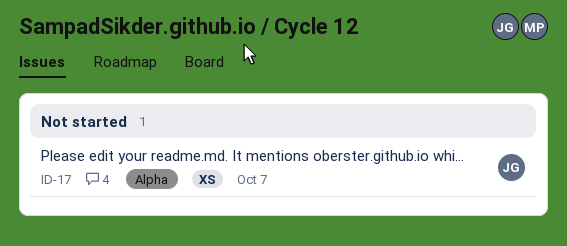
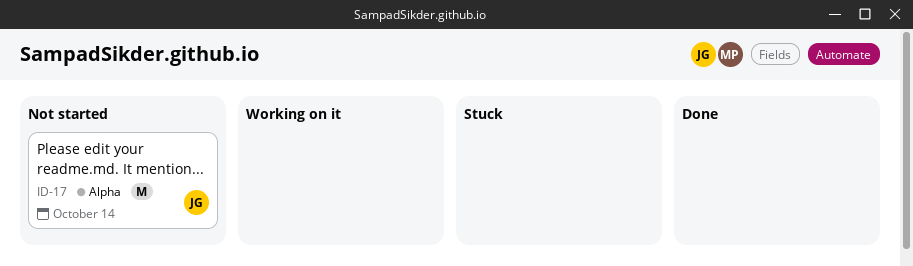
ID-17, estimate: XS -> M
ID-17, due: Oct 7 -> Oct 14

